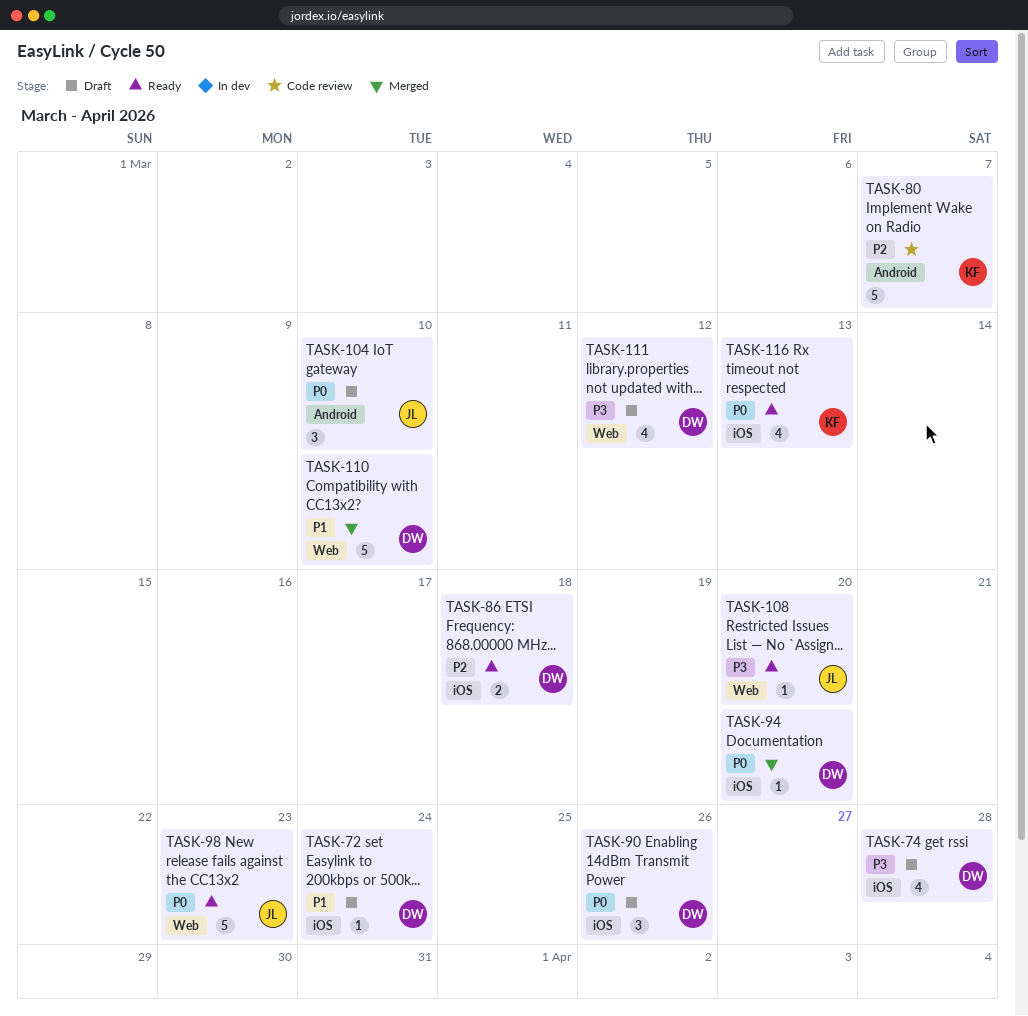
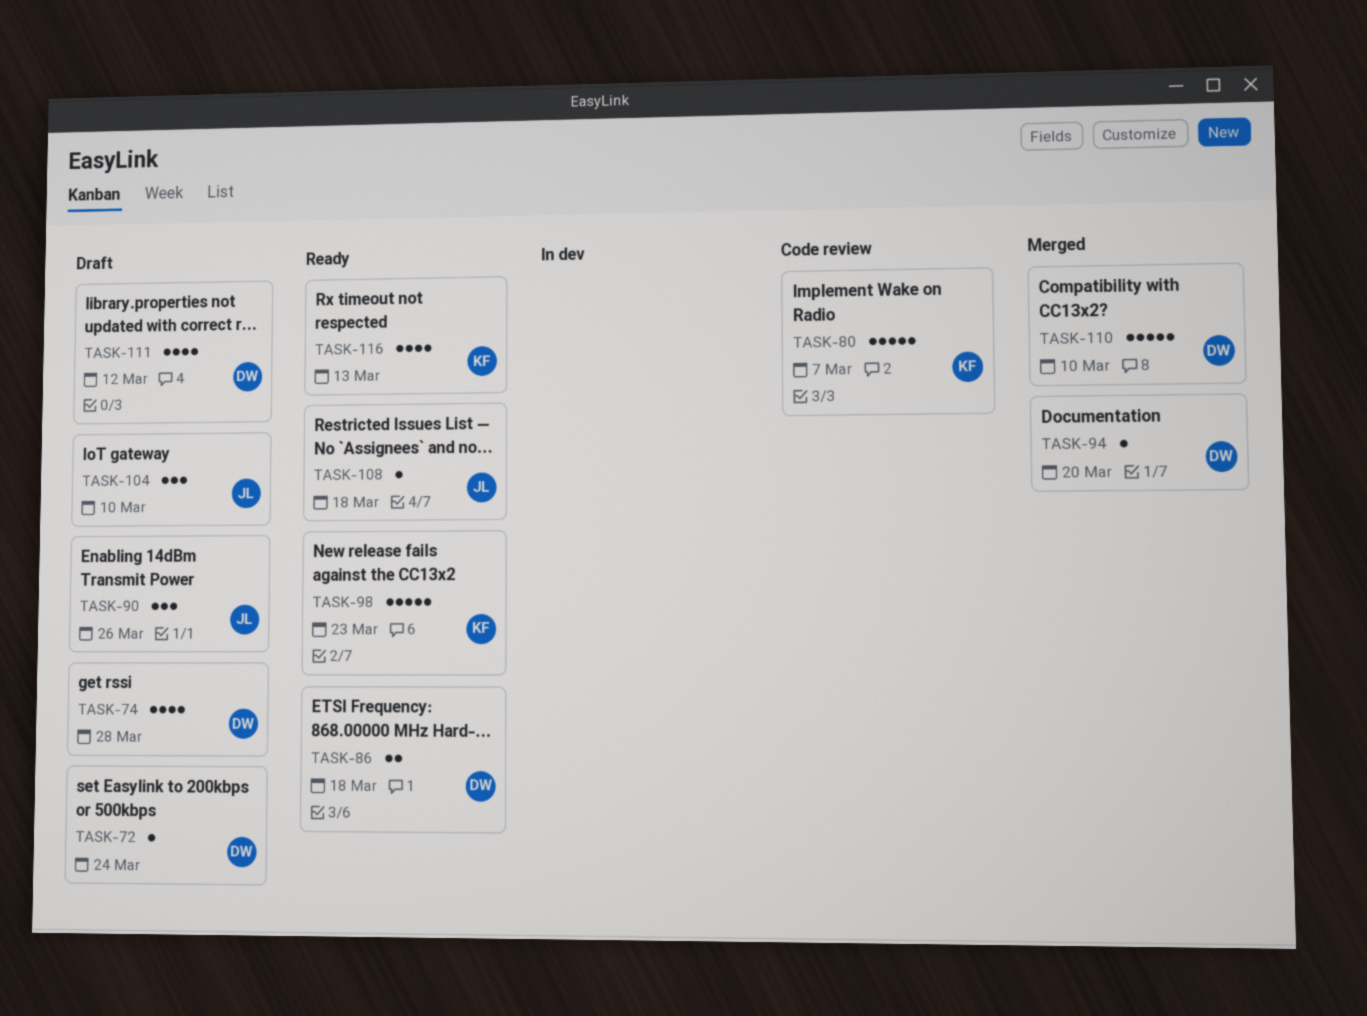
TASK-90, owner: DW -> JL
TASK-98, owner: JL -> KF
TASK-108, due: Mar 20 -> Mar 18

